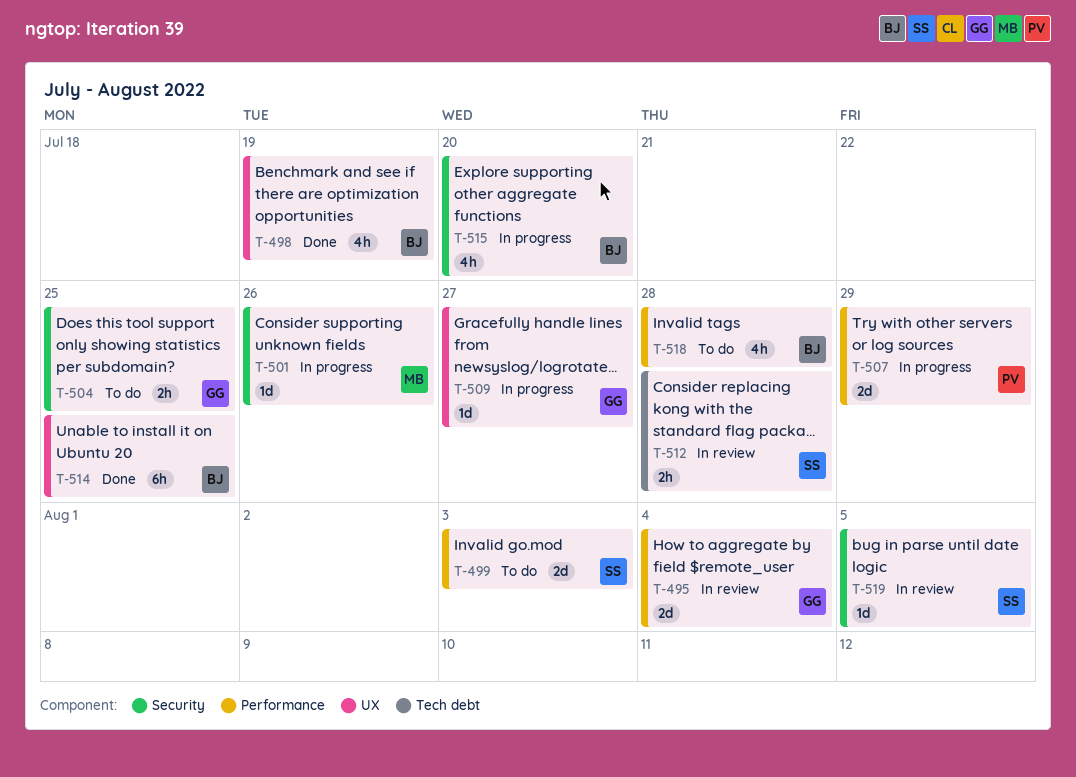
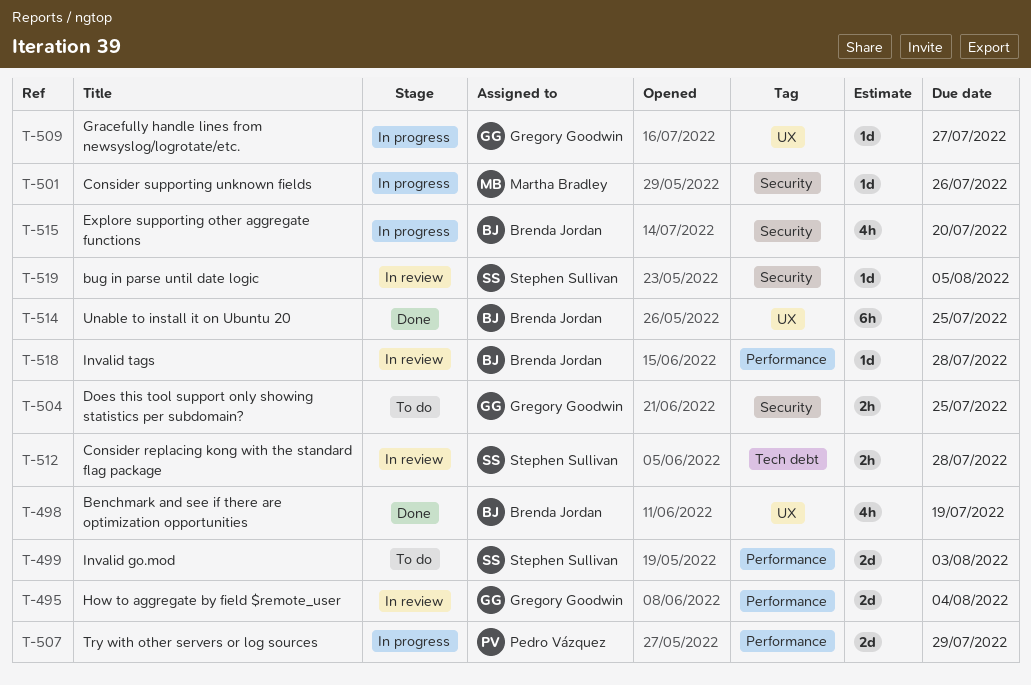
T-518, status: To do -> In review
T-518, estimate: 4h -> 1d

